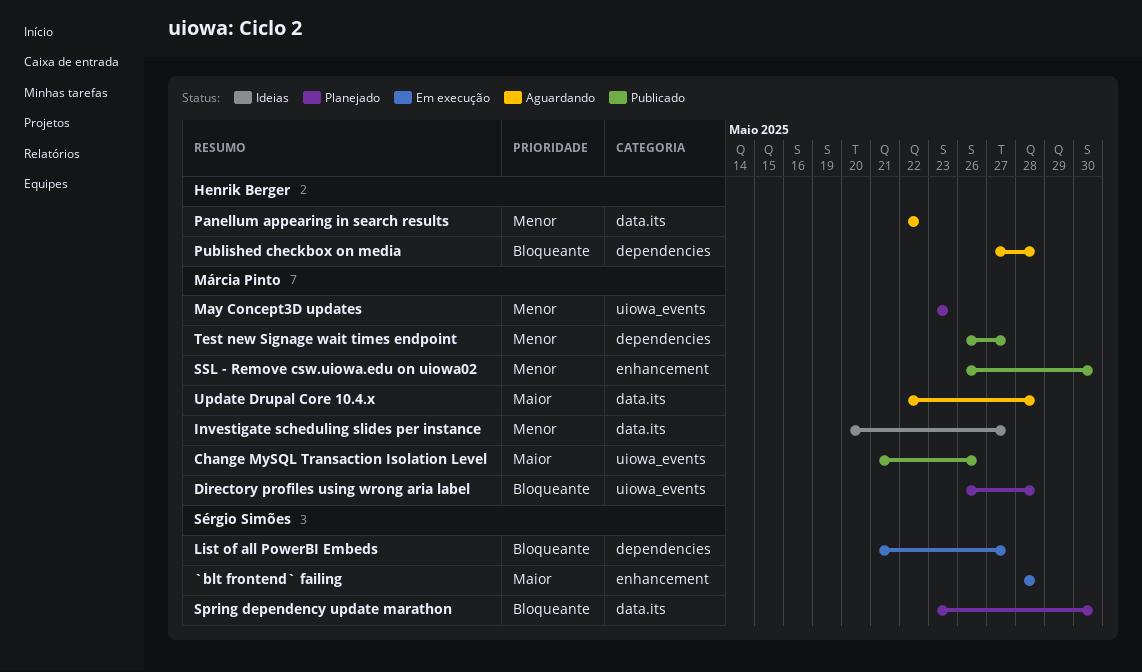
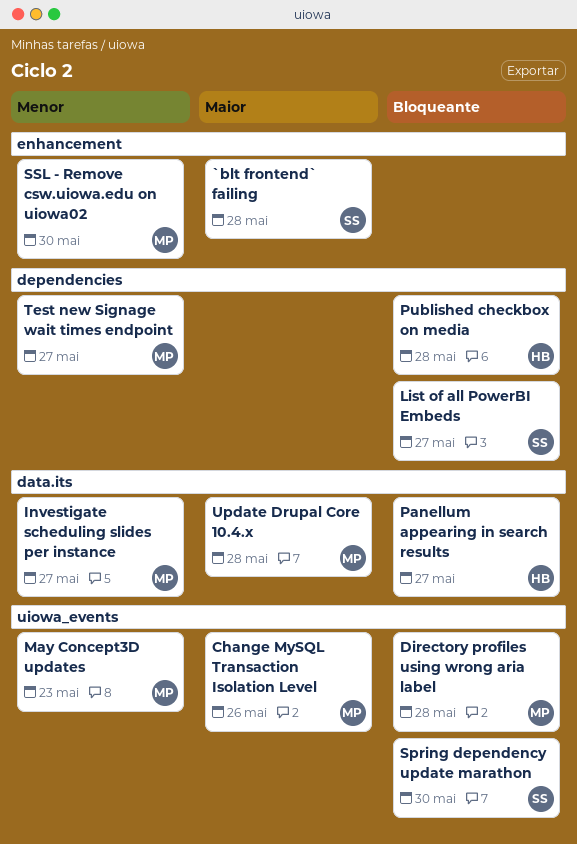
Panellum appearing in search results, priority: Menor -> Bloqueante
Panellum appearing in search results, due: May 22 -> May 27
Spring dependency update marathon, label: data.its -> uiowa_events

